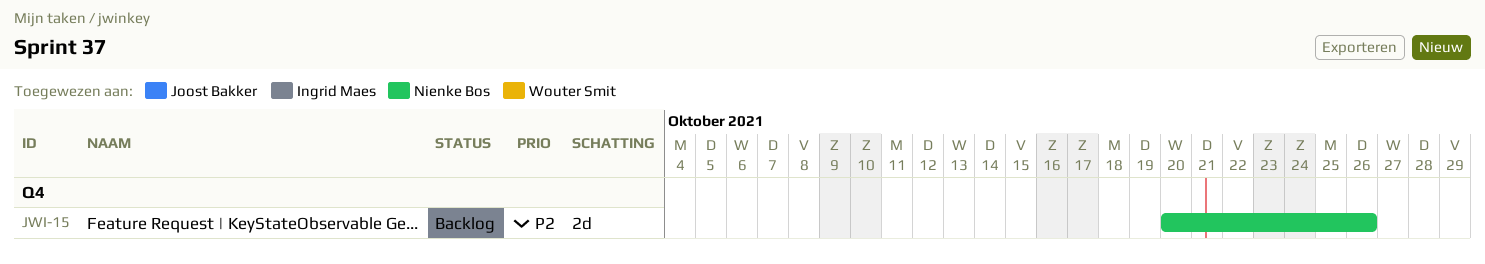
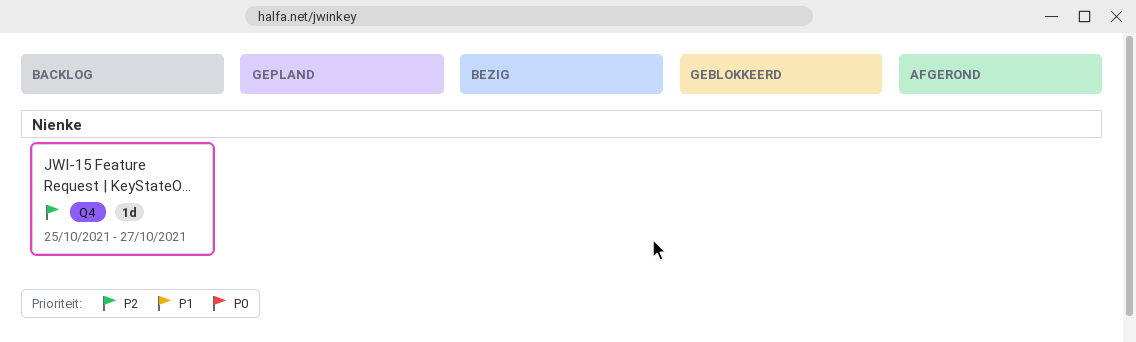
JWI-15, estimate: 2d -> 1d
JWI-15, start: Oct 20 -> Oct 25
JWI-15, due: Oct 26 -> Oct 27

